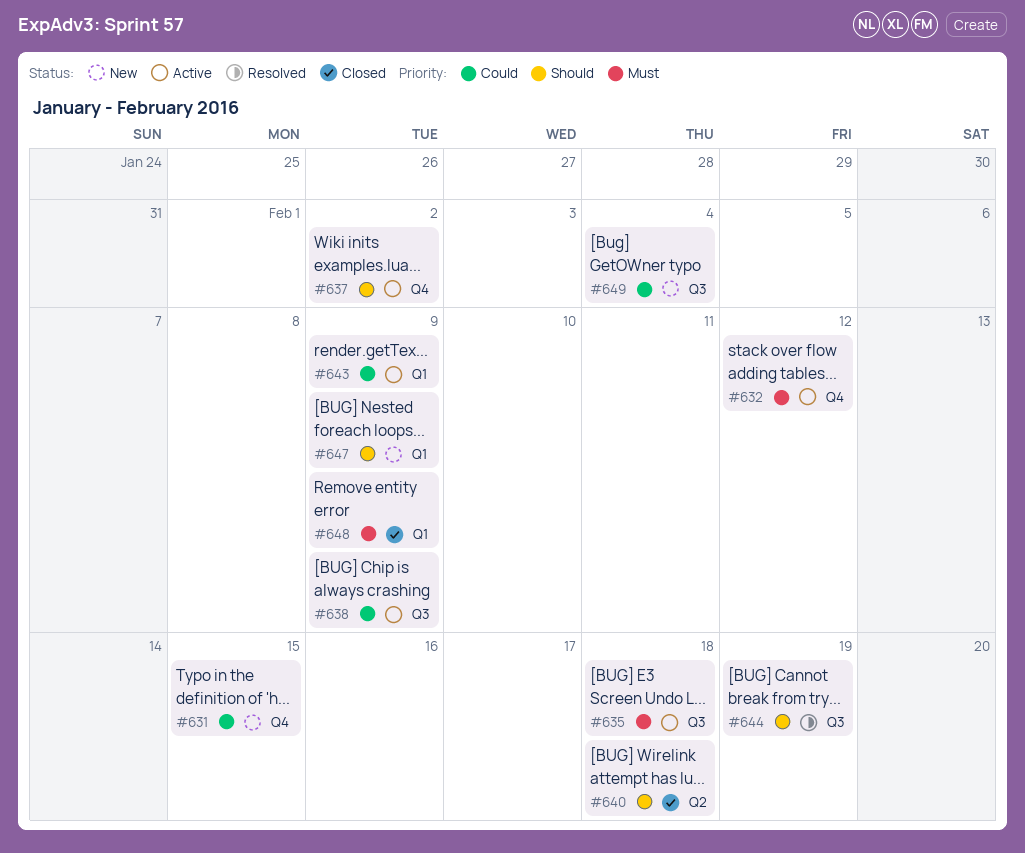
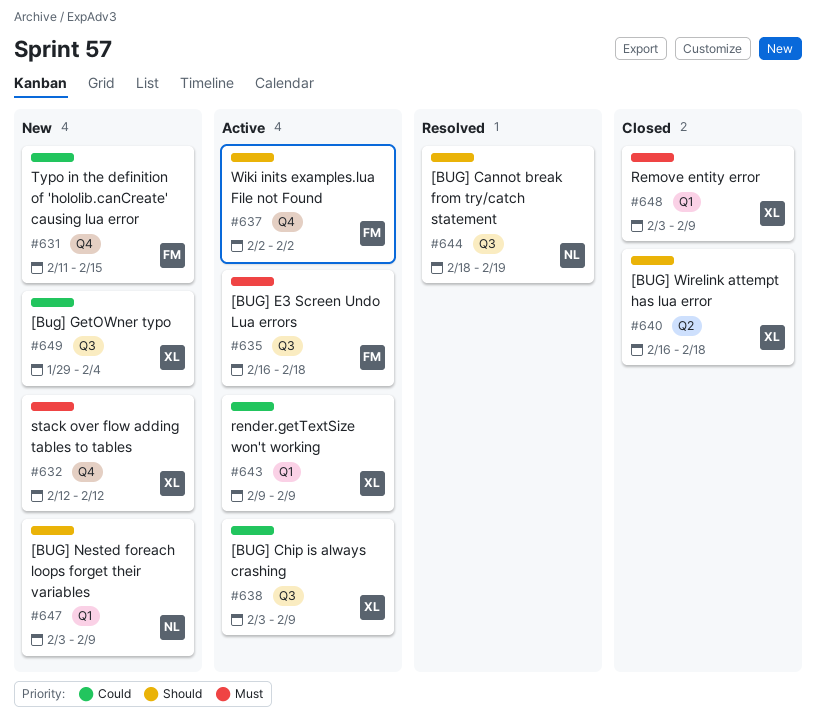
#632, status: Active -> New

